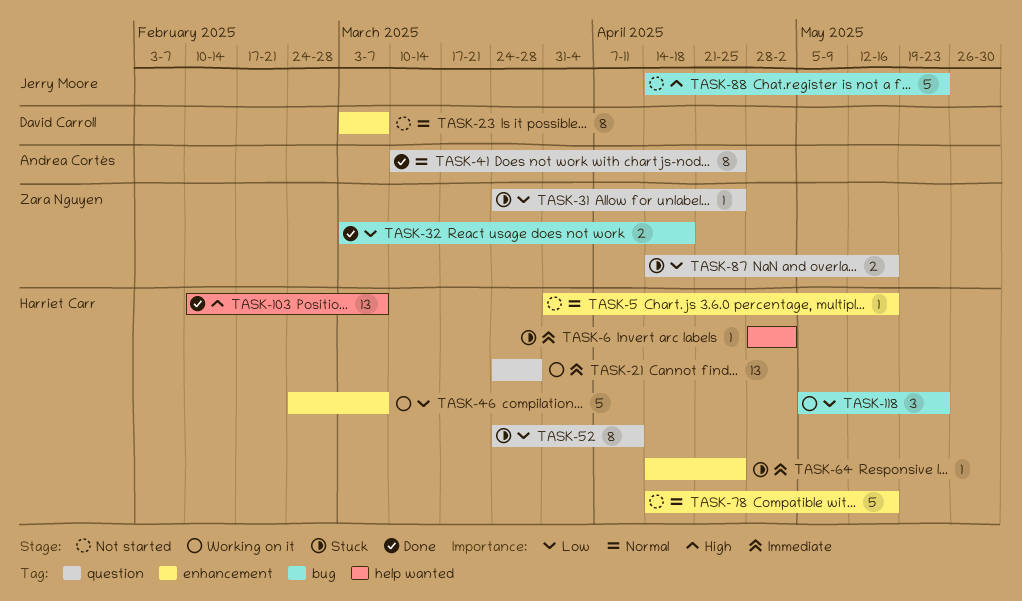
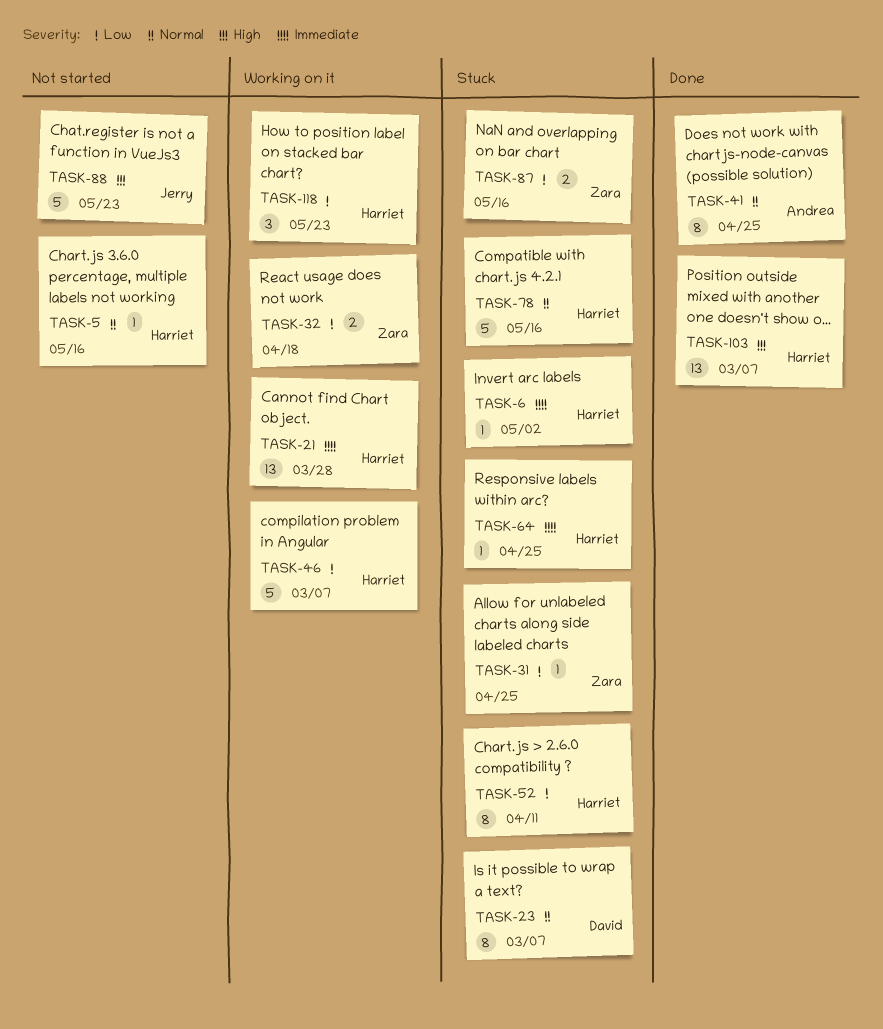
TASK-23, status: Not started -> Stuck
TASK-32, status: Done -> Working on it
TASK-78, status: Not started -> Stuck

